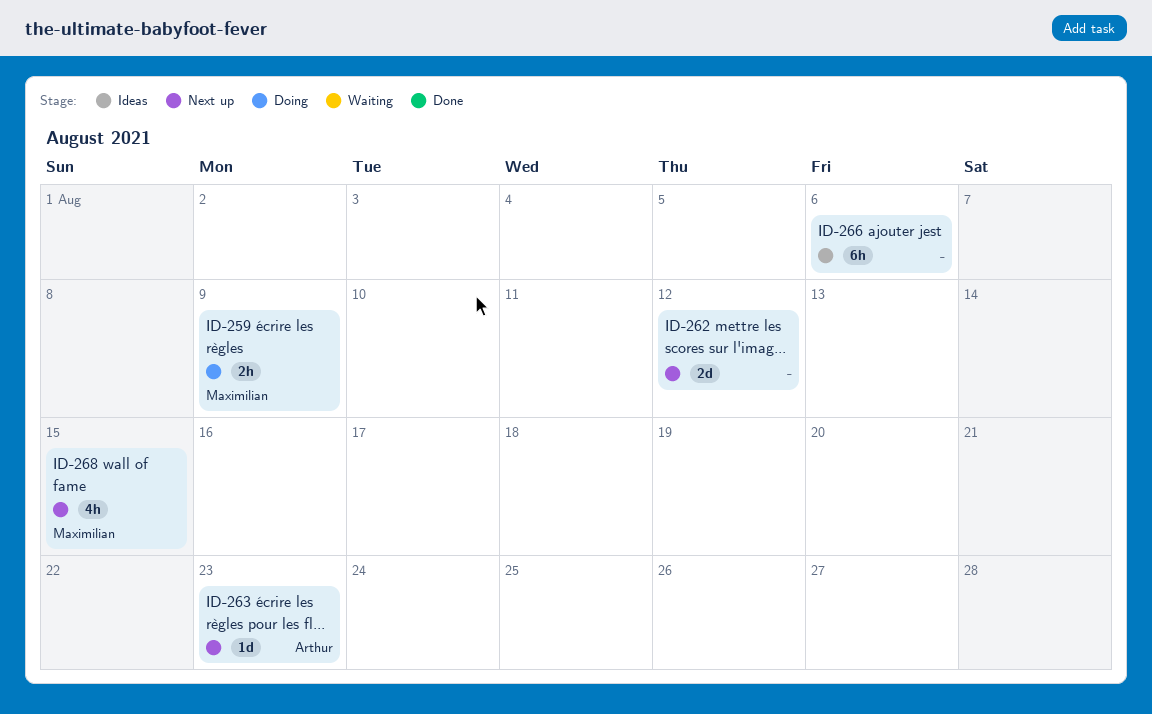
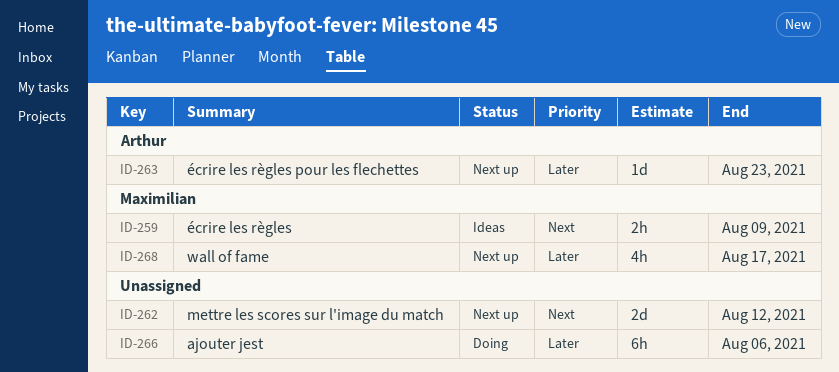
ID-259, status: Doing -> Ideas
ID-266, status: Ideas -> Doing
ID-268, due: Aug 15 -> Aug 17

